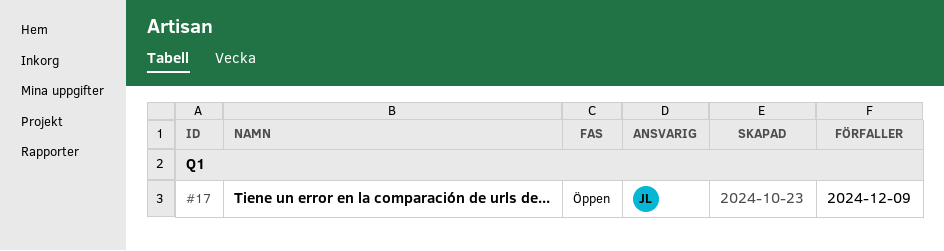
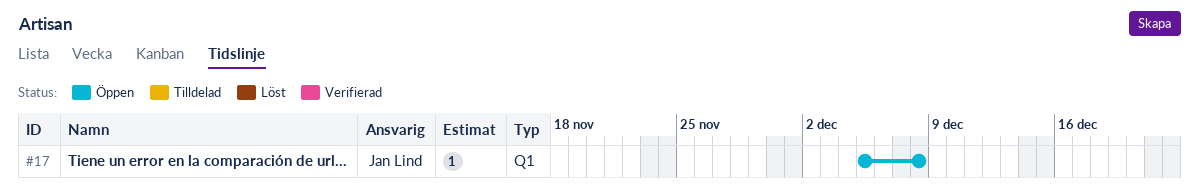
#17, due: Dec 9 -> Dec 8

